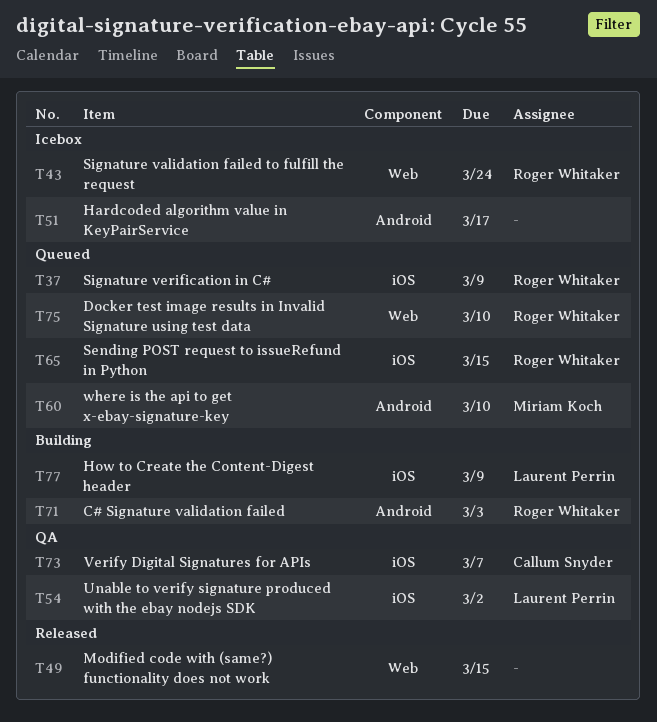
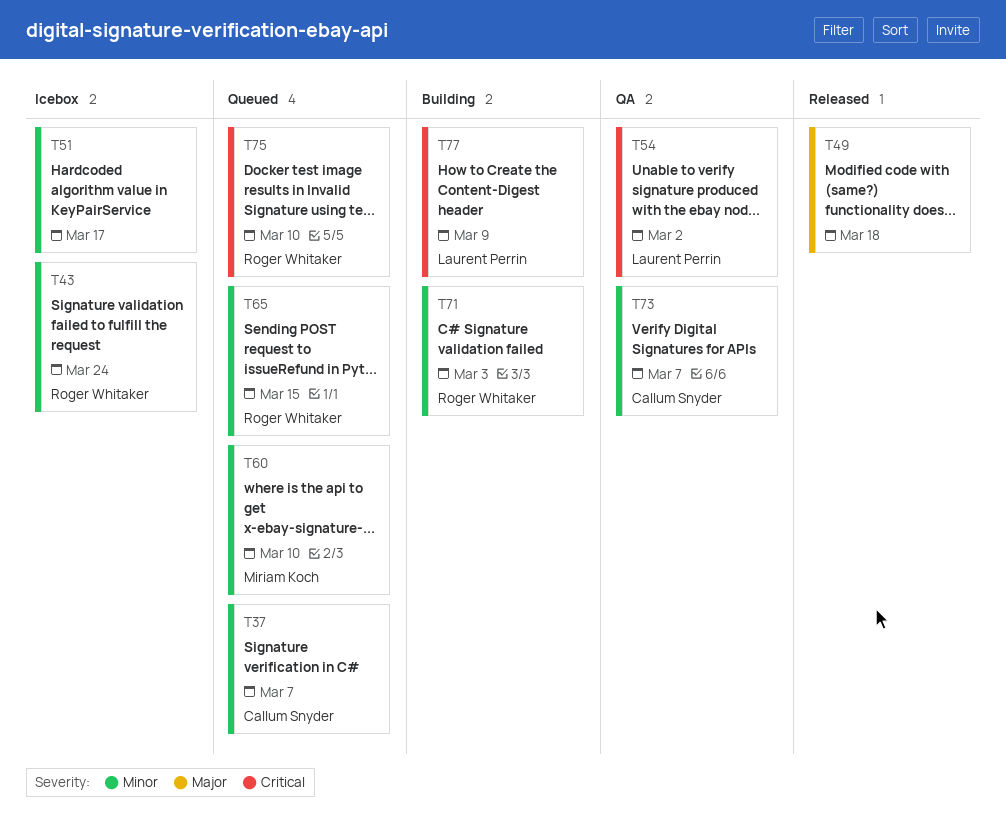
T37, owner: Roger Whitaker -> Callum Snyder
T37, due: Mar 9 -> Mar 7
T49, due: Mar 15 -> Mar 18

